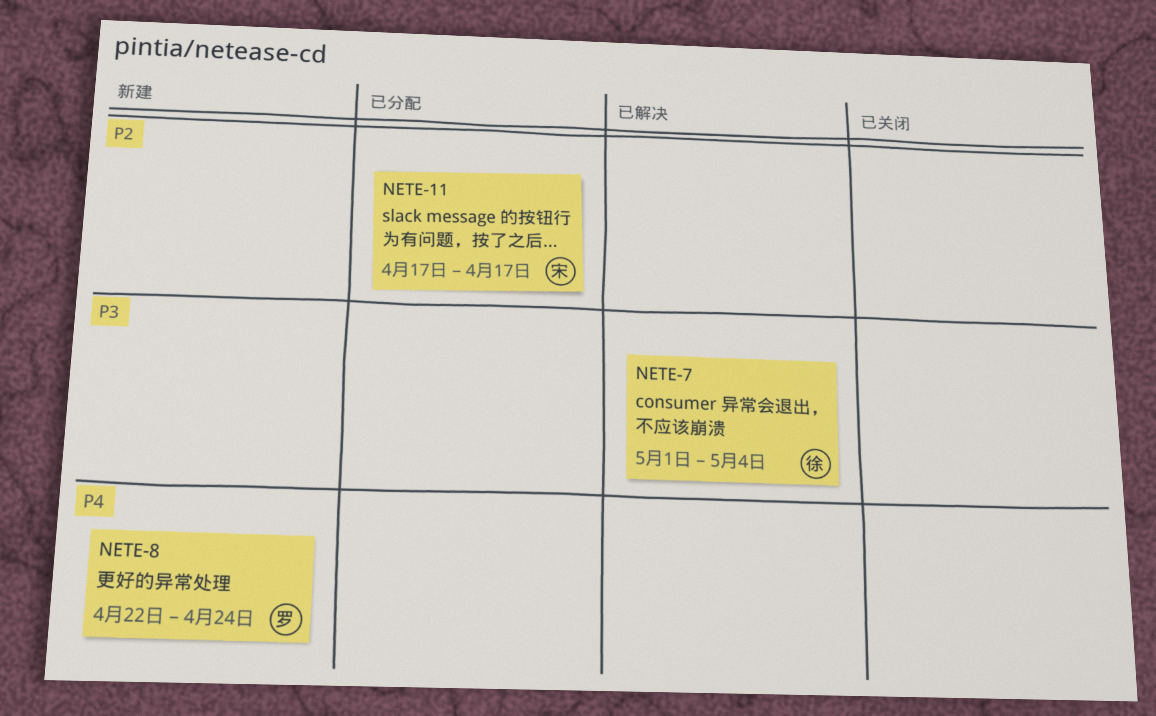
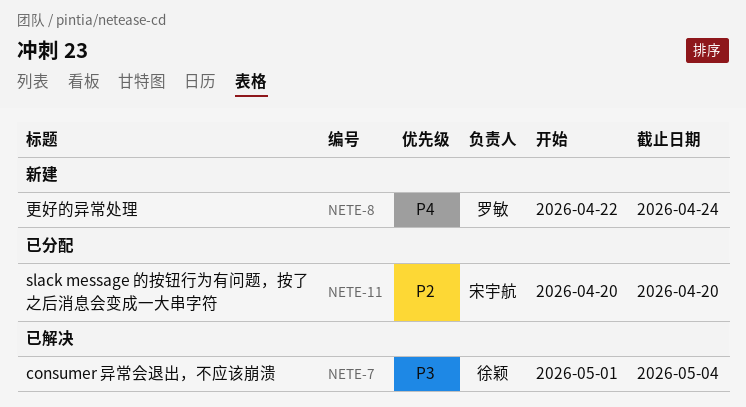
NETE-11, start: Apr 17 -> Apr 20
NETE-11, due: Apr 17 -> Apr 20

